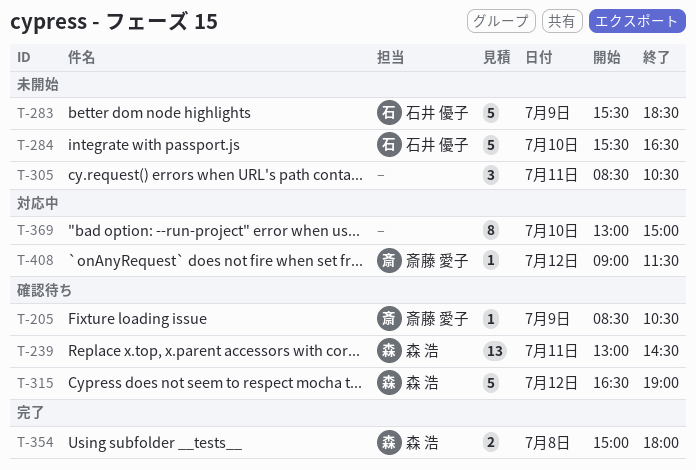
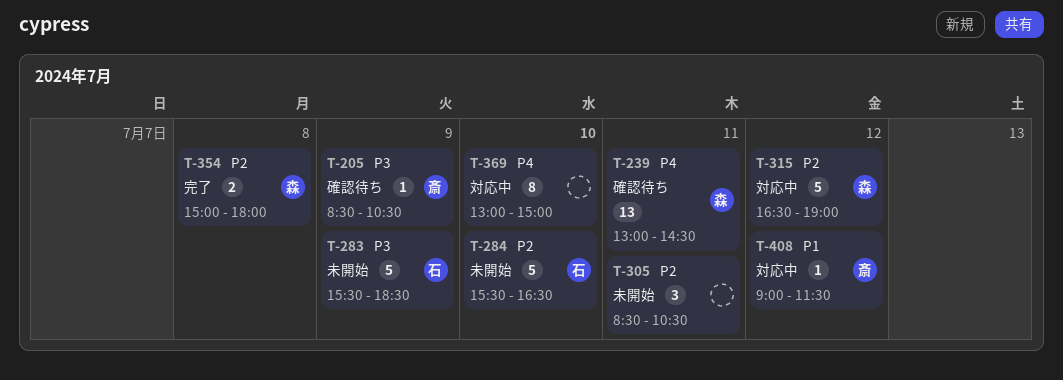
T-315, status: 確認待ち -> 対応中

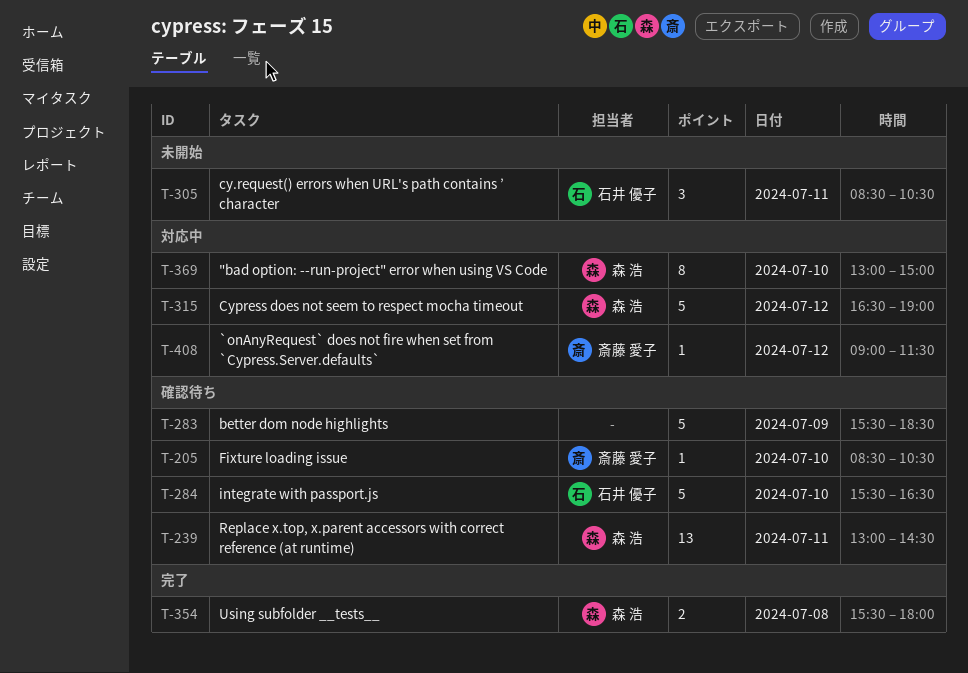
T-205, day: Jul 9 -> Jul 10
T-283, status: 未開始 -> 確認待ち
T-283, owner: 石井 優子 -> none
T-284, status: 未開始 -> 確認待ち
T-305, owner: none -> 石井 優子
T-354, begins: 15:00 -> 15:30
T-369, owner: none -> 森 浩

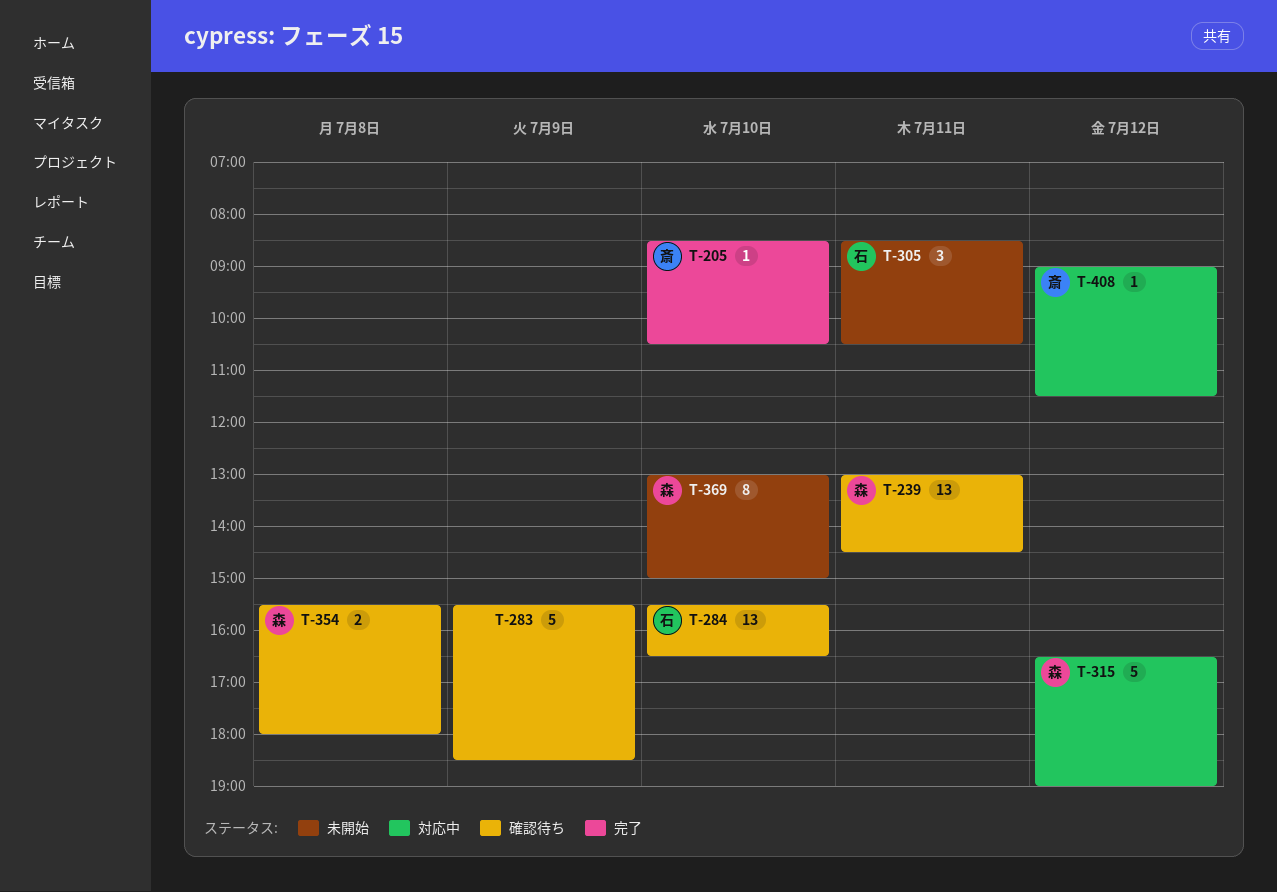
T-205, status: 確認待ち -> 完了
T-284, estimate: 5 -> 13
T-354, status: 完了 -> 確認待ち
T-369, status: 対応中 -> 未開始

